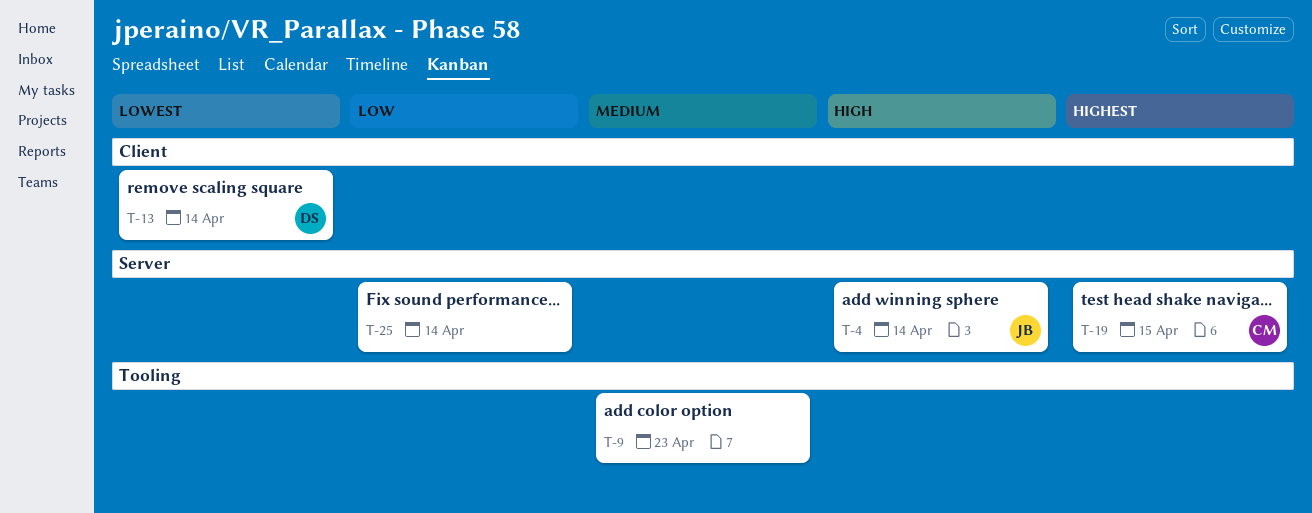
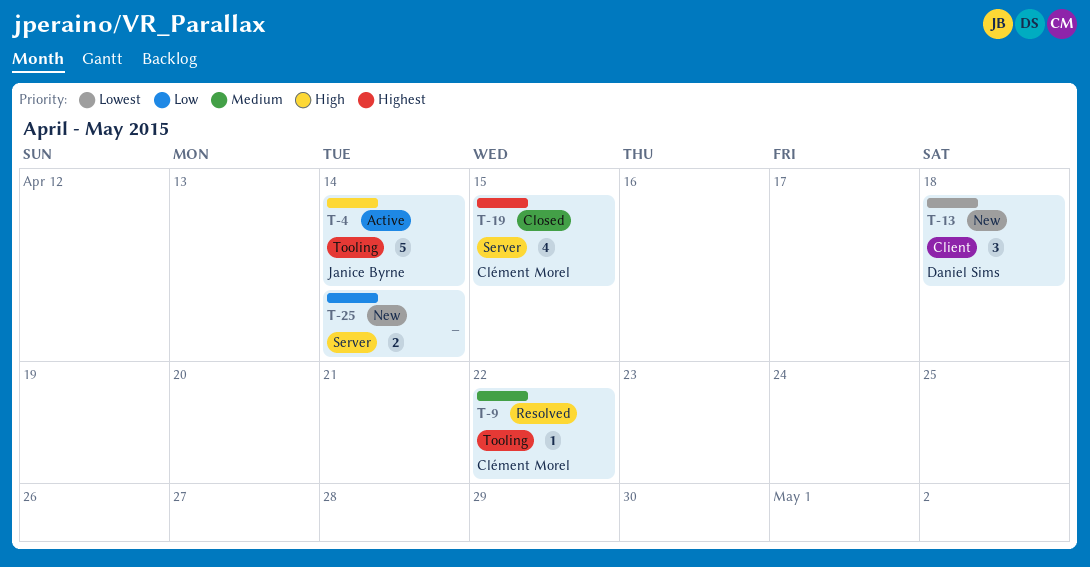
T-4, label: Server -> Tooling
T-9, owner: none -> Clément Morel
T-9, due: Apr 23 -> Apr 22
T-13, due: Apr 14 -> Apr 18

